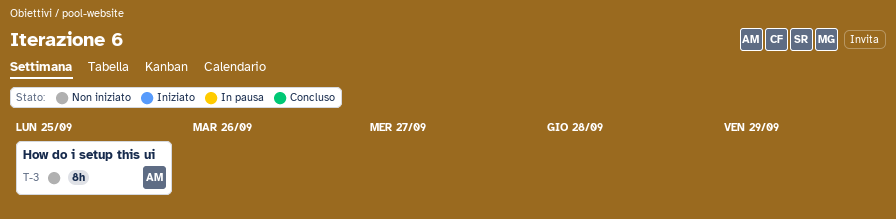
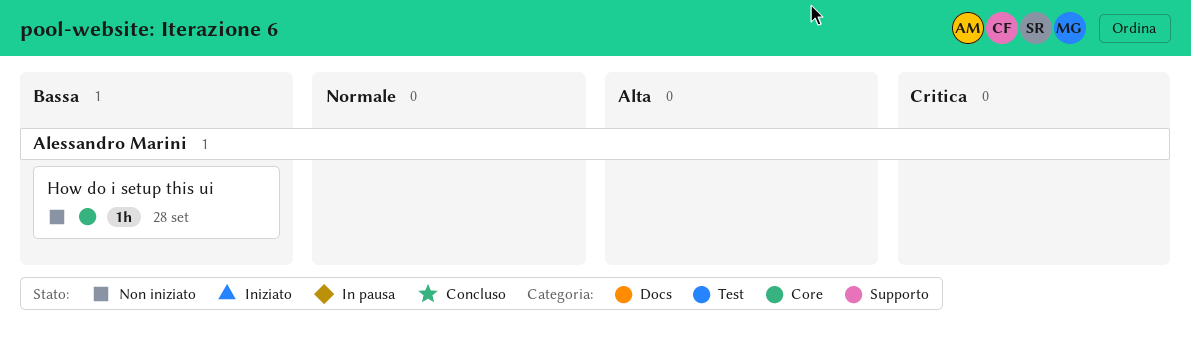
How do i setup this ui, estimate: 8h -> 1h
How do i setup this ui, due: Sep 25 -> Sep 28

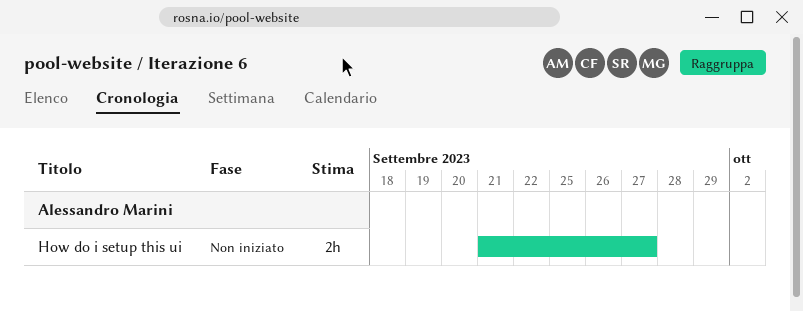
How do i setup this ui, estimate: 1h -> 2h
How do i setup this ui, due: Sep 28 -> Sep 27

